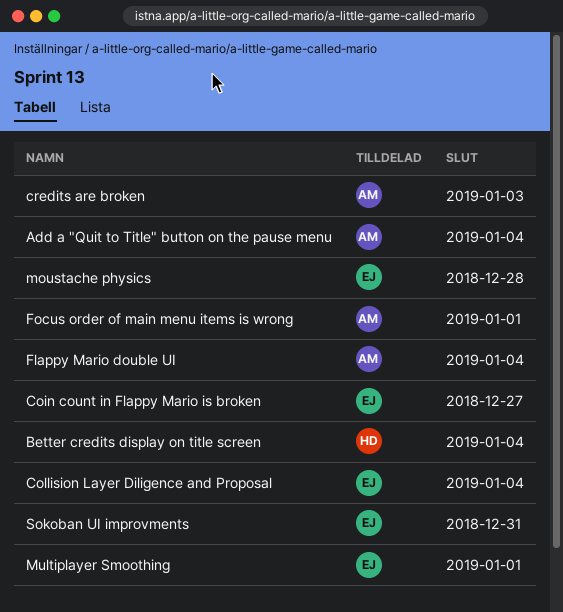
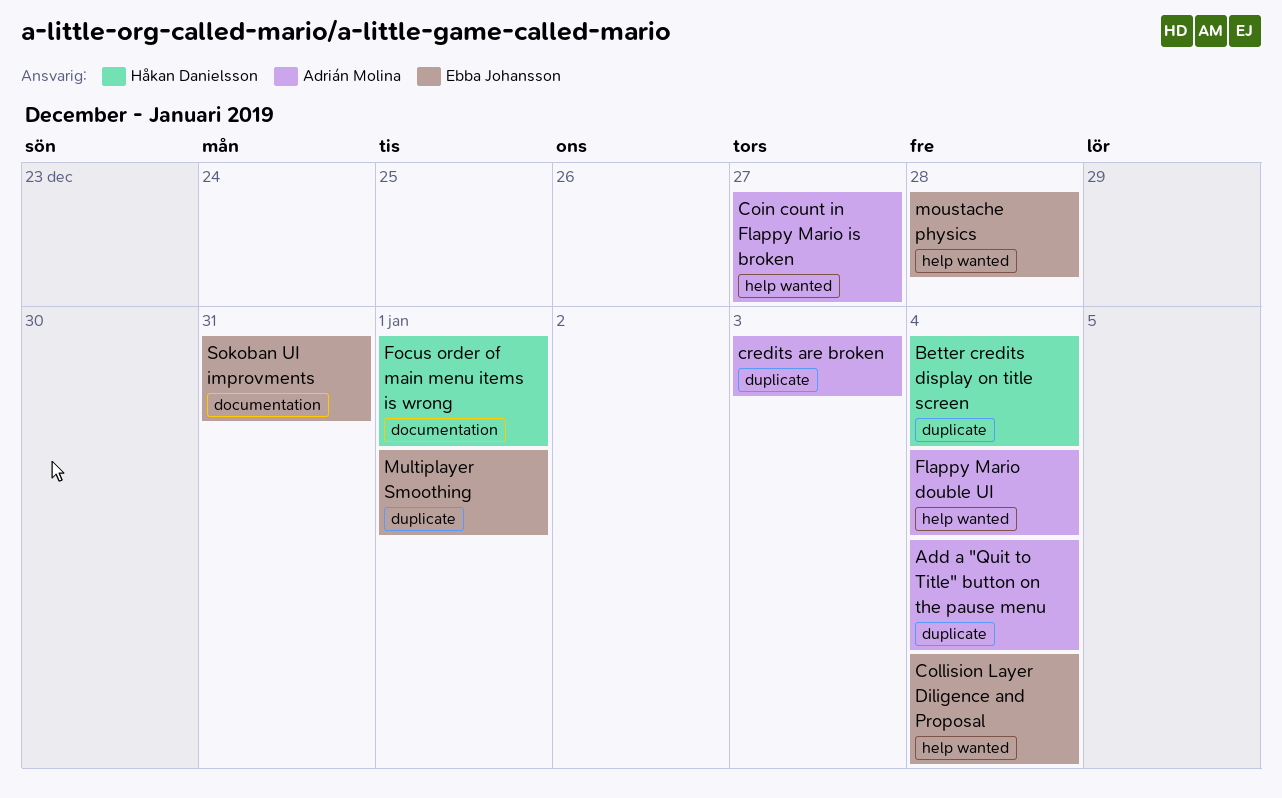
Coin count in Flappy Mario is broken, owner: Ebba Johansson -> Adrián Molina
Focus order of main menu items is wrong, owner: Adrián Molina -> Håkan Danielsson

